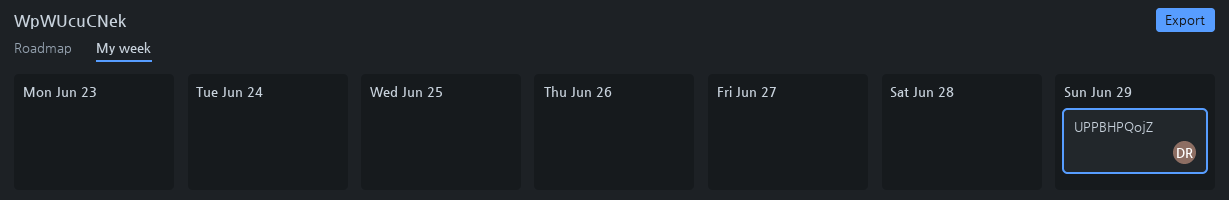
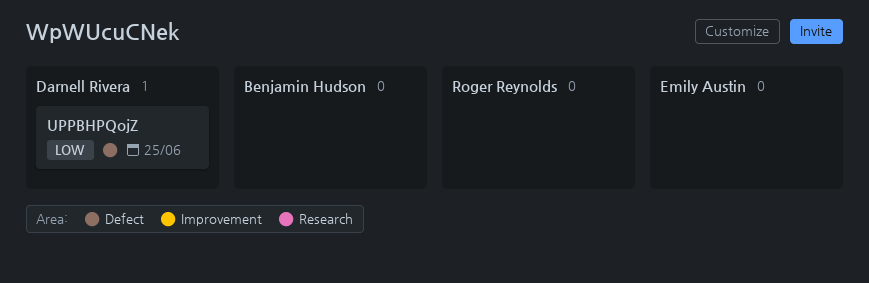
UPPBHPQojZ, due: Jun 29 -> Jun 25

